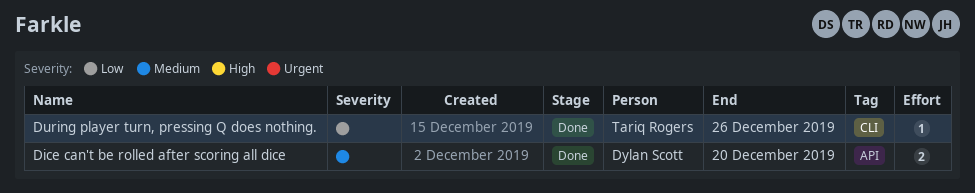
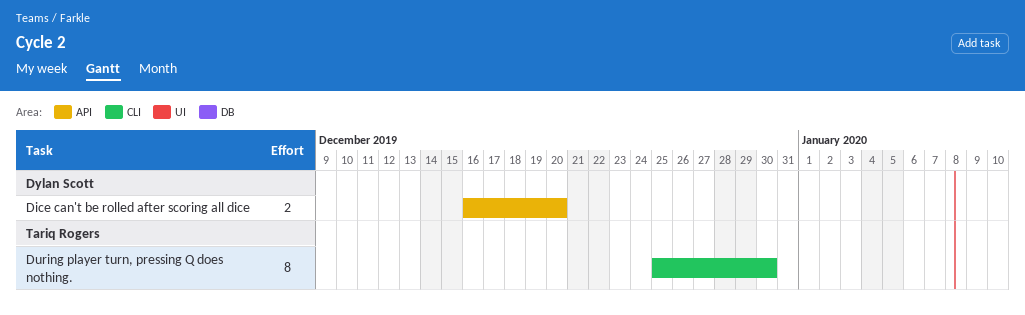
During player turn, pressing Q does nothing., estimate: 1 -> 8
During player turn, pressing Q does nothing., due: Dec 26 -> Dec 30

